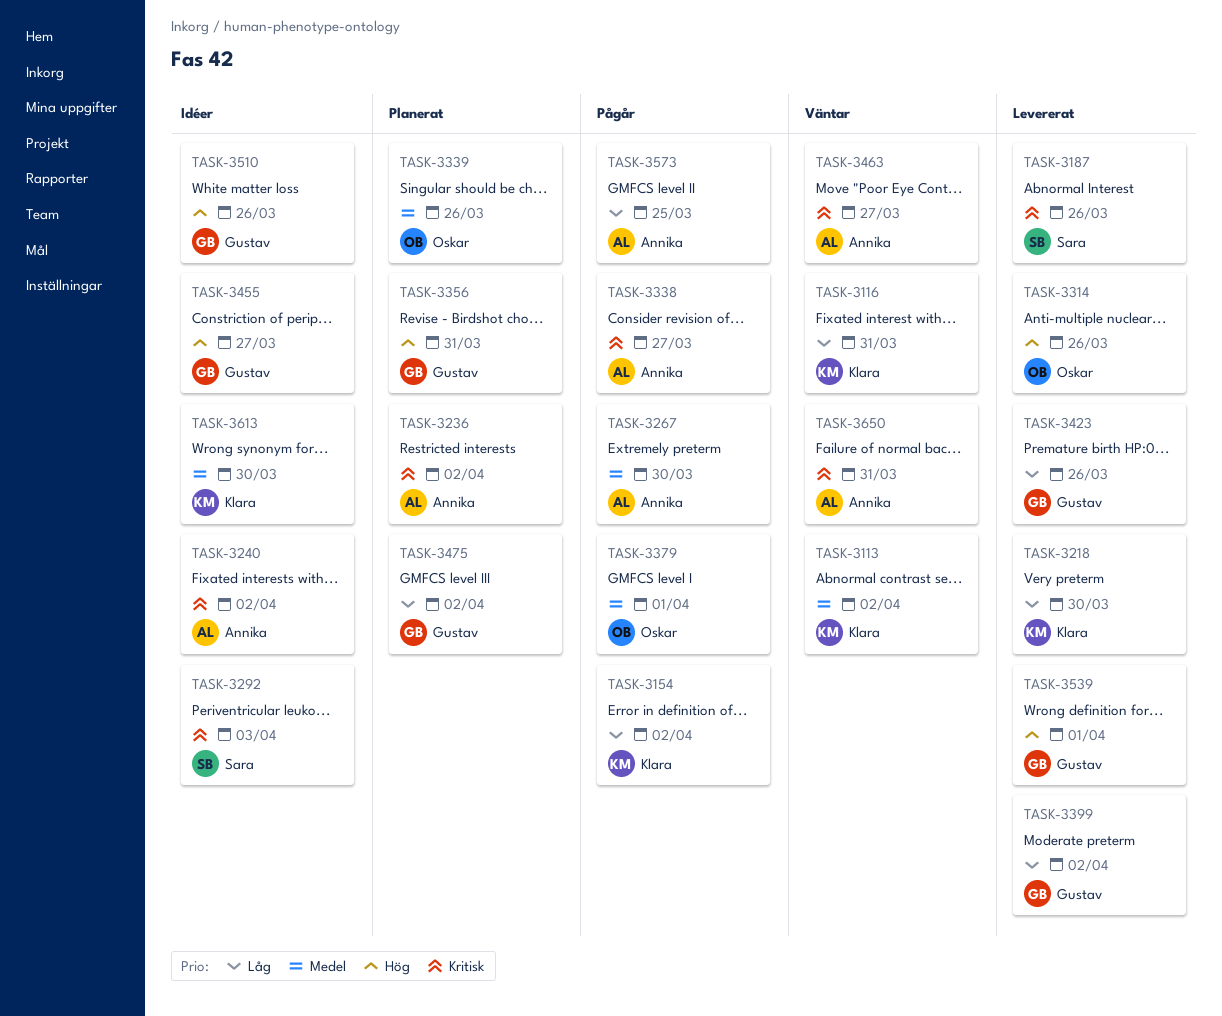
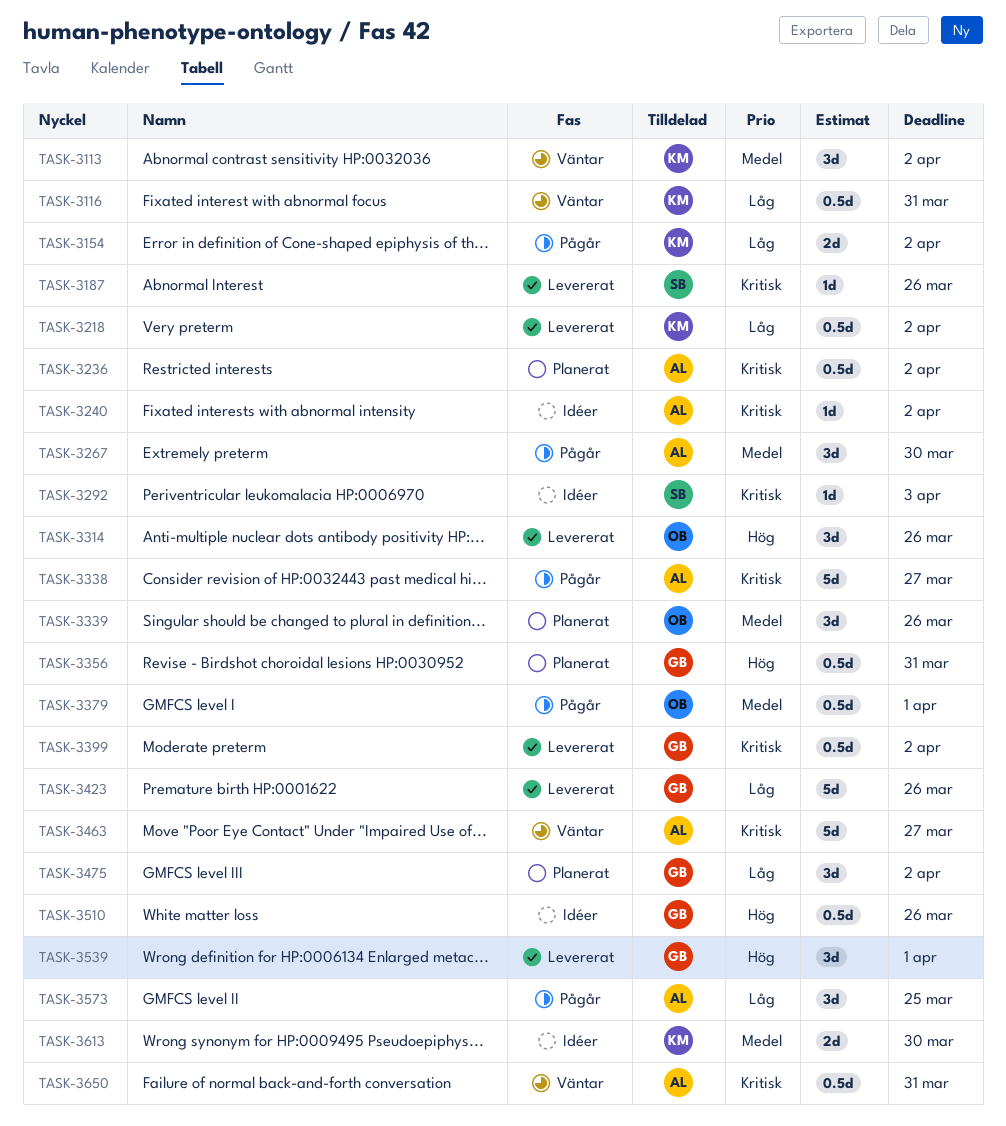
TASK-3218, due: Mar 30 -> Apr 2
TASK-3399, priority: Låg -> Kritisk
TASK-3455: present -> none

